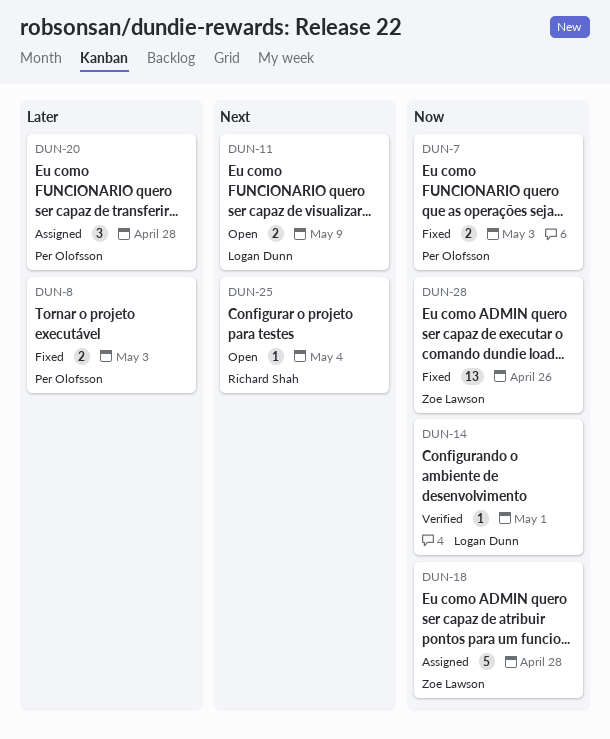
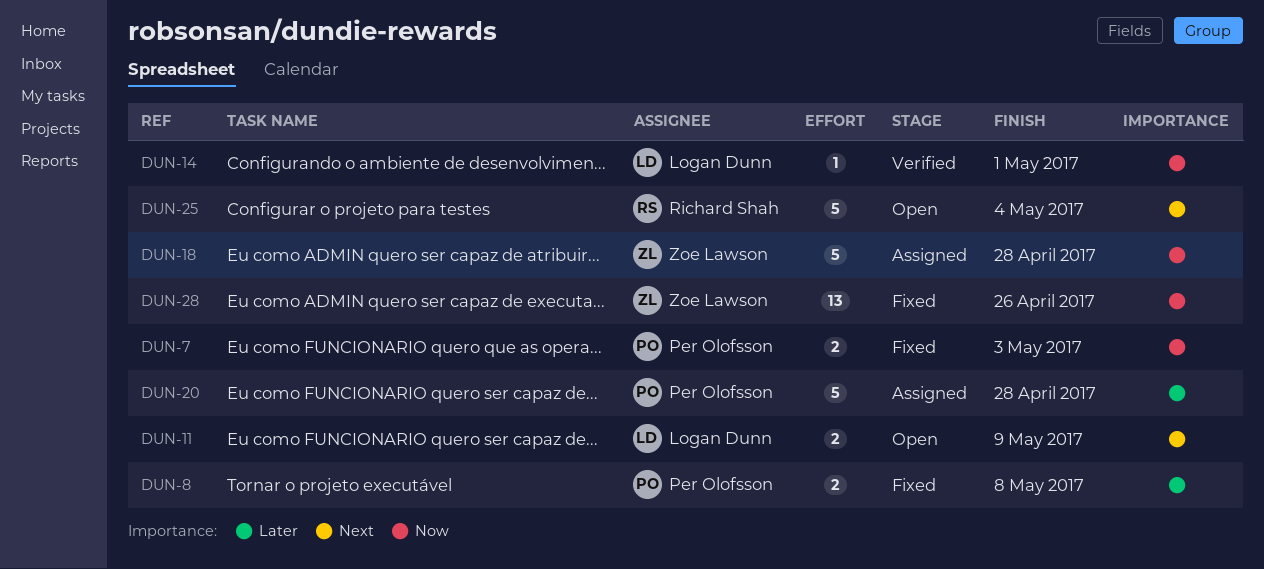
DUN-8, due: May 3 -> May 8
DUN-20, estimate: 3 -> 5
DUN-25, estimate: 1 -> 5

